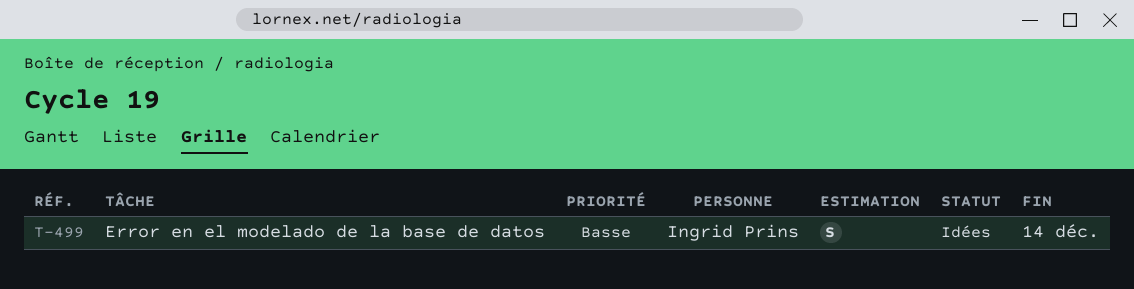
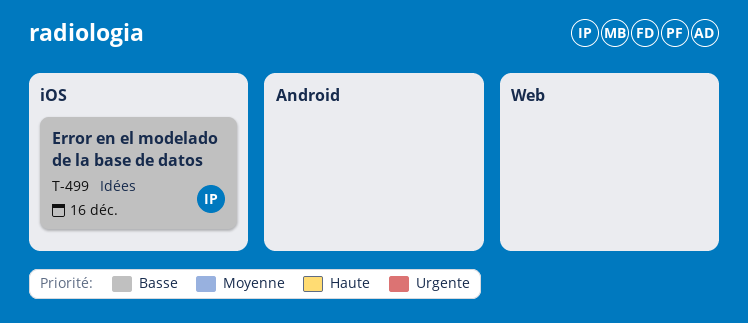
T-499, due: Dec 14 -> Dec 16

